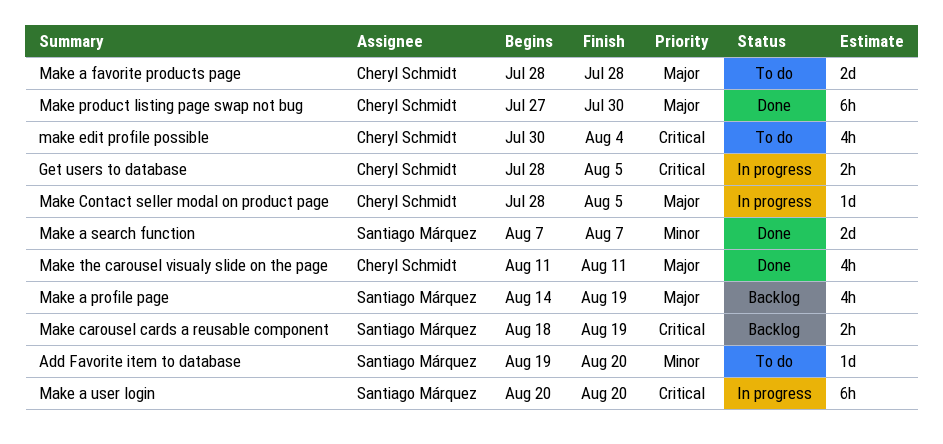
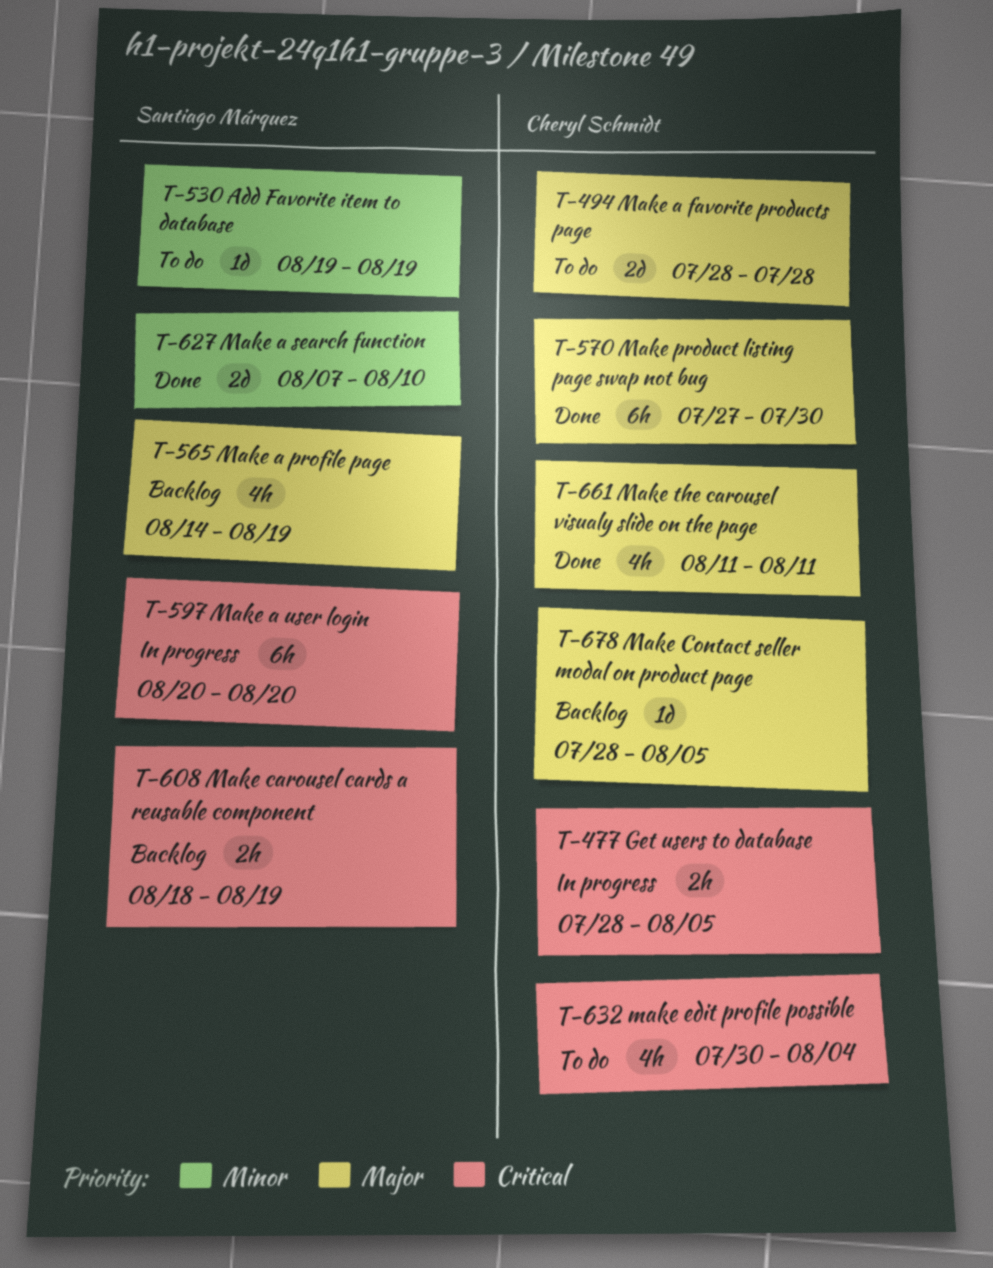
Add Favorite item to database, due: Aug 20 -> Aug 19
Make a search function, due: Aug 7 -> Aug 10
Make Contact seller modal on product page, status: In progress -> Backlog

